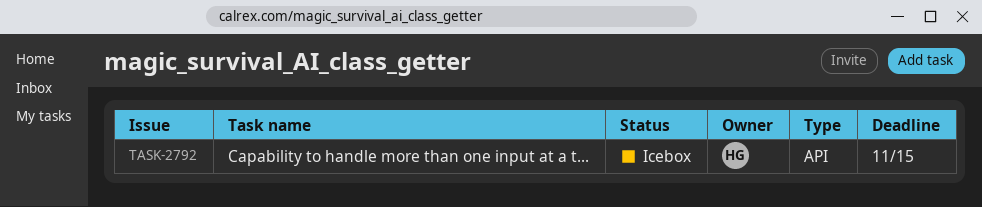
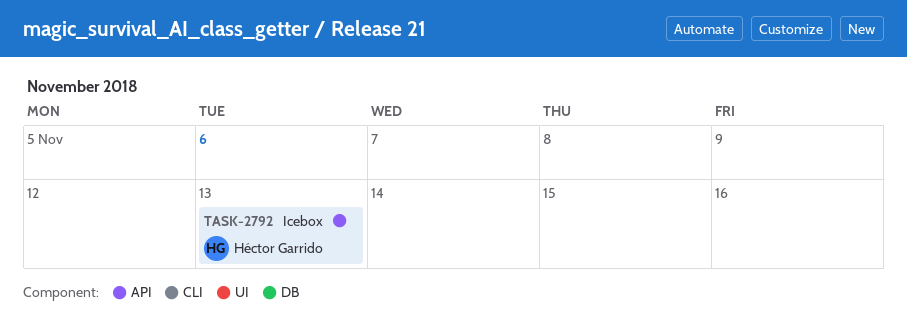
TASK-2792, due: Nov 15 -> Nov 13

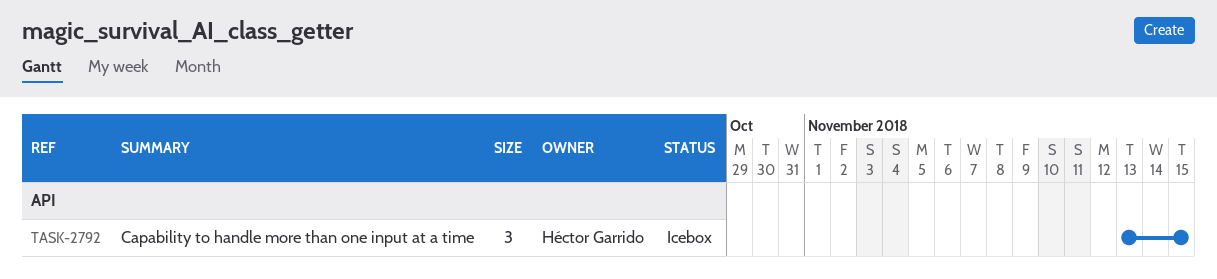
TASK-2792, due: Nov 13 -> Nov 15

